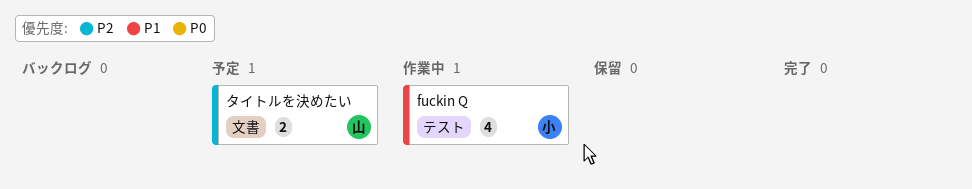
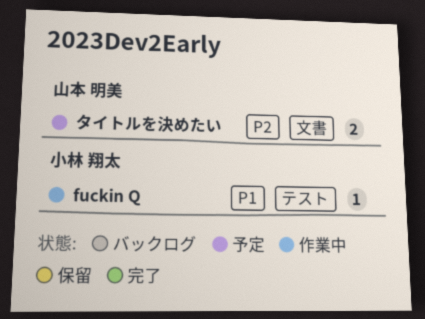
fuckin Q, estimate: 4 -> 1

